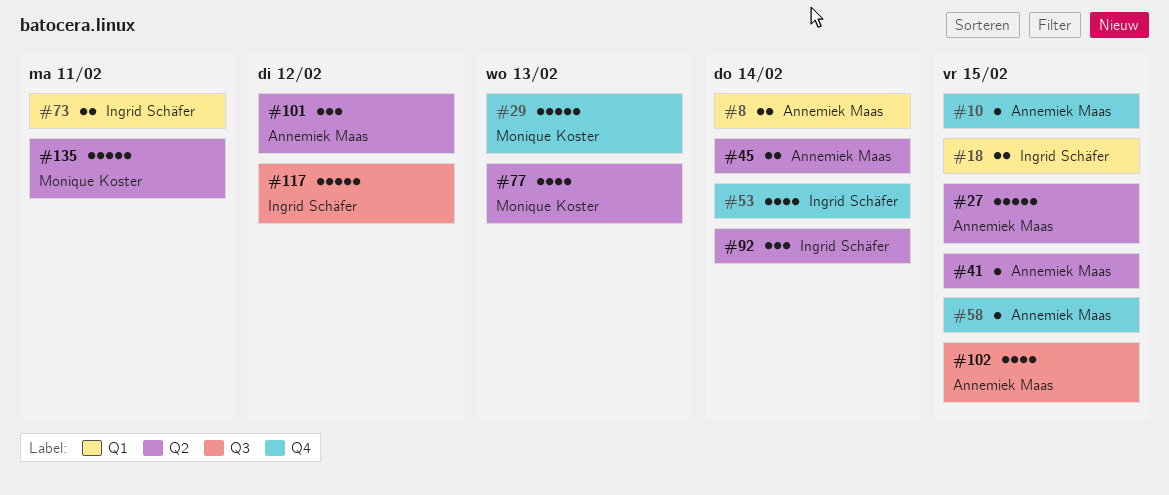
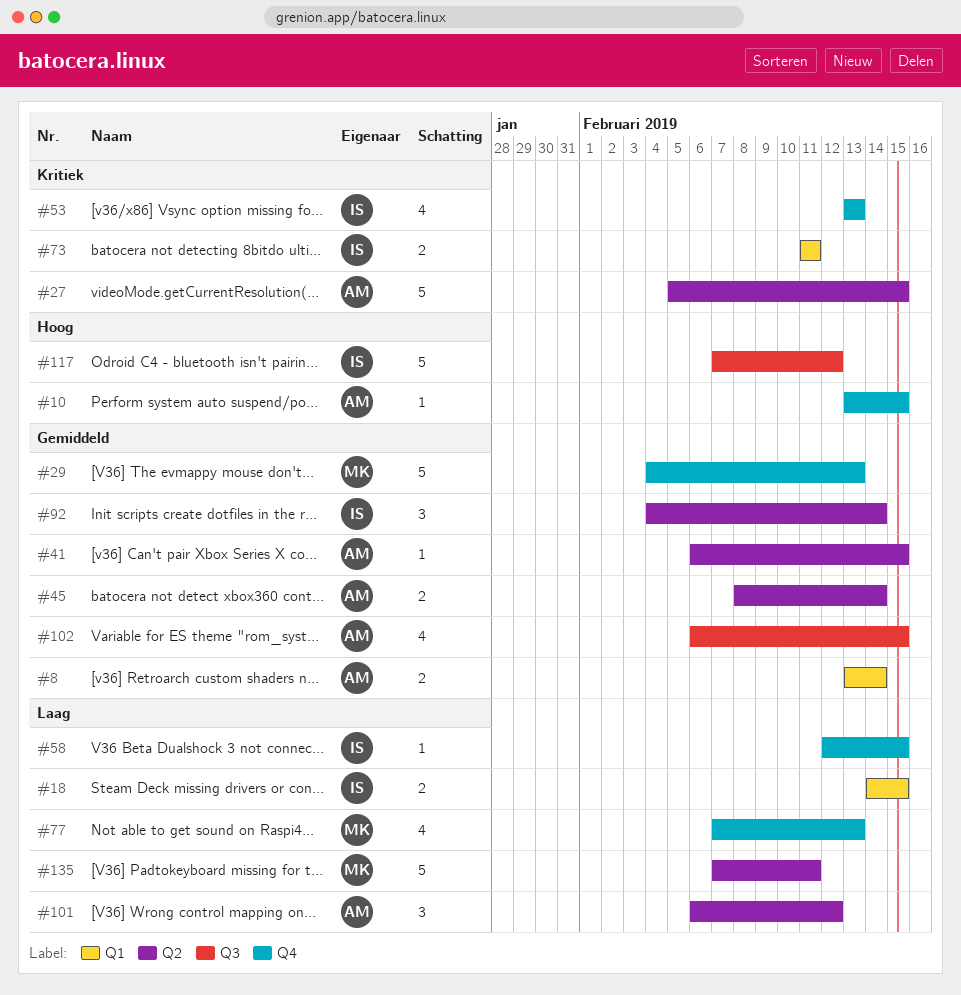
#53, due: Feb 14 -> Feb 13
#58, owner: Annemiek Maas -> Ingrid Schäfer
#77, label: Q2 -> Q4

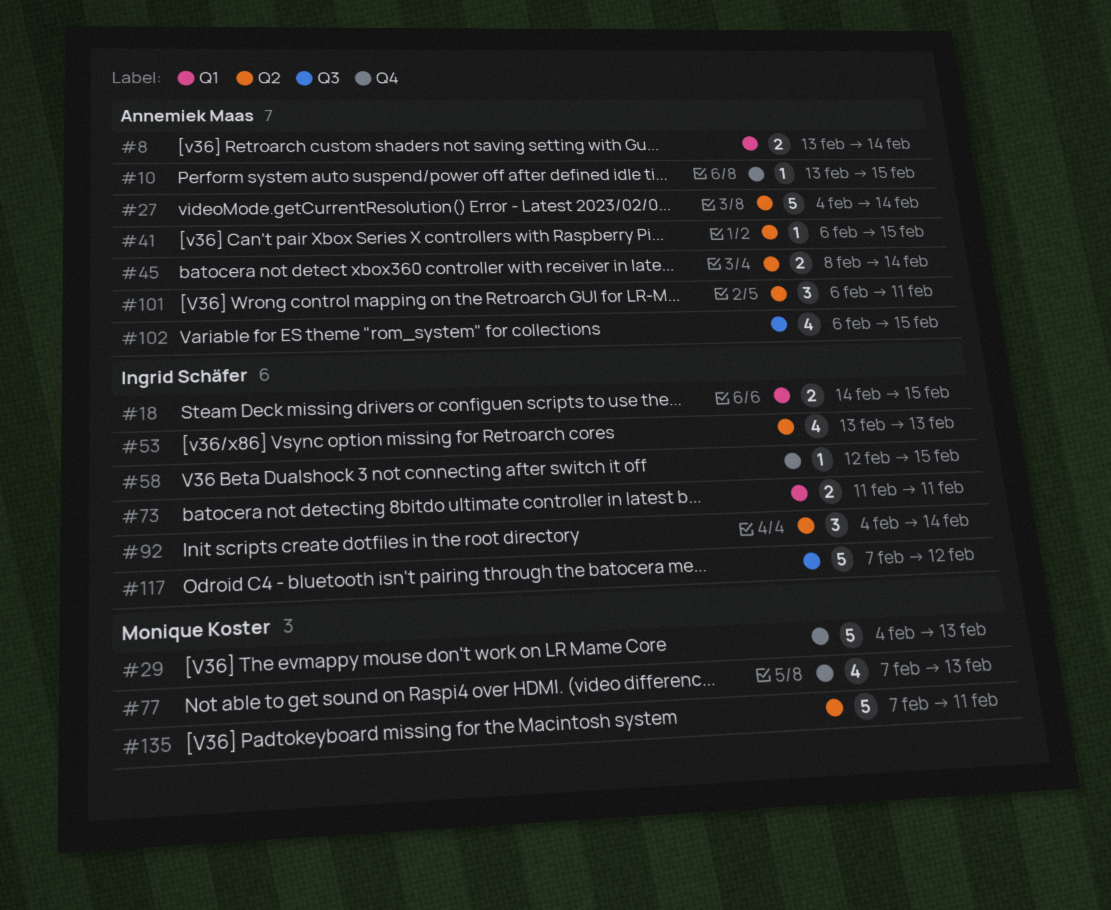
#27, start: Feb 5 -> Feb 4
#27, due: Feb 15 -> Feb 14
#53, label: Q4 -> Q2
#101, due: Feb 12 -> Feb 11

